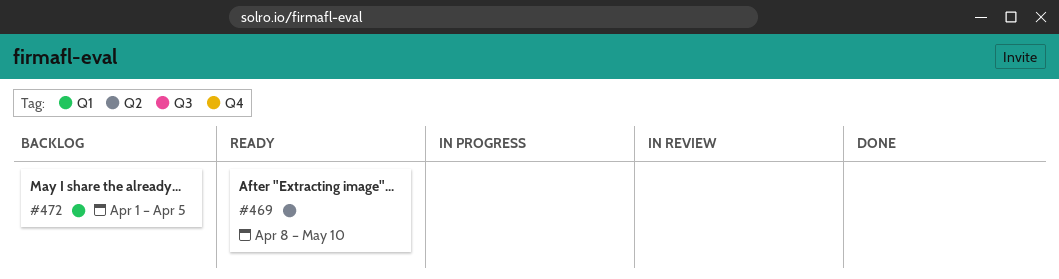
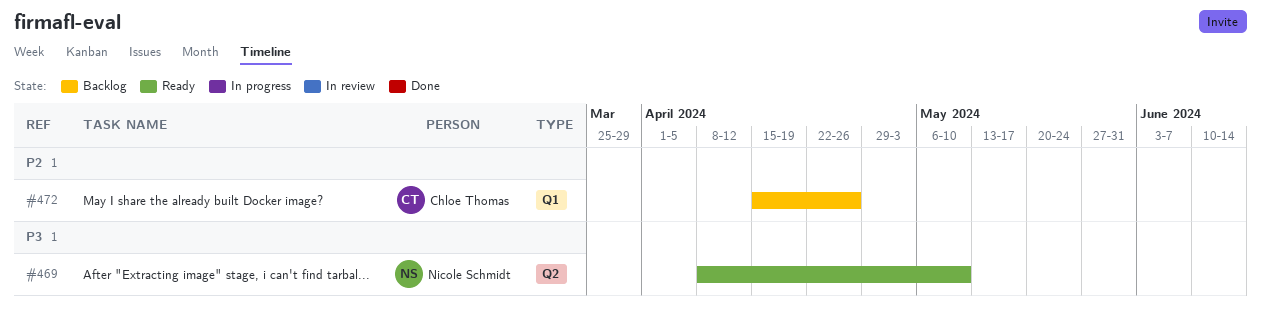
#472, start: Apr 1 -> Apr 15
#472, due: Apr 5 -> Apr 26

